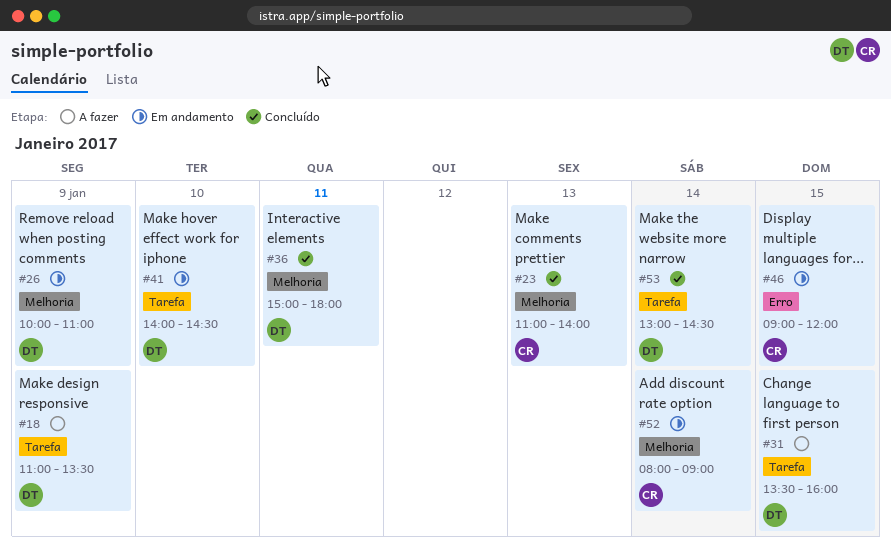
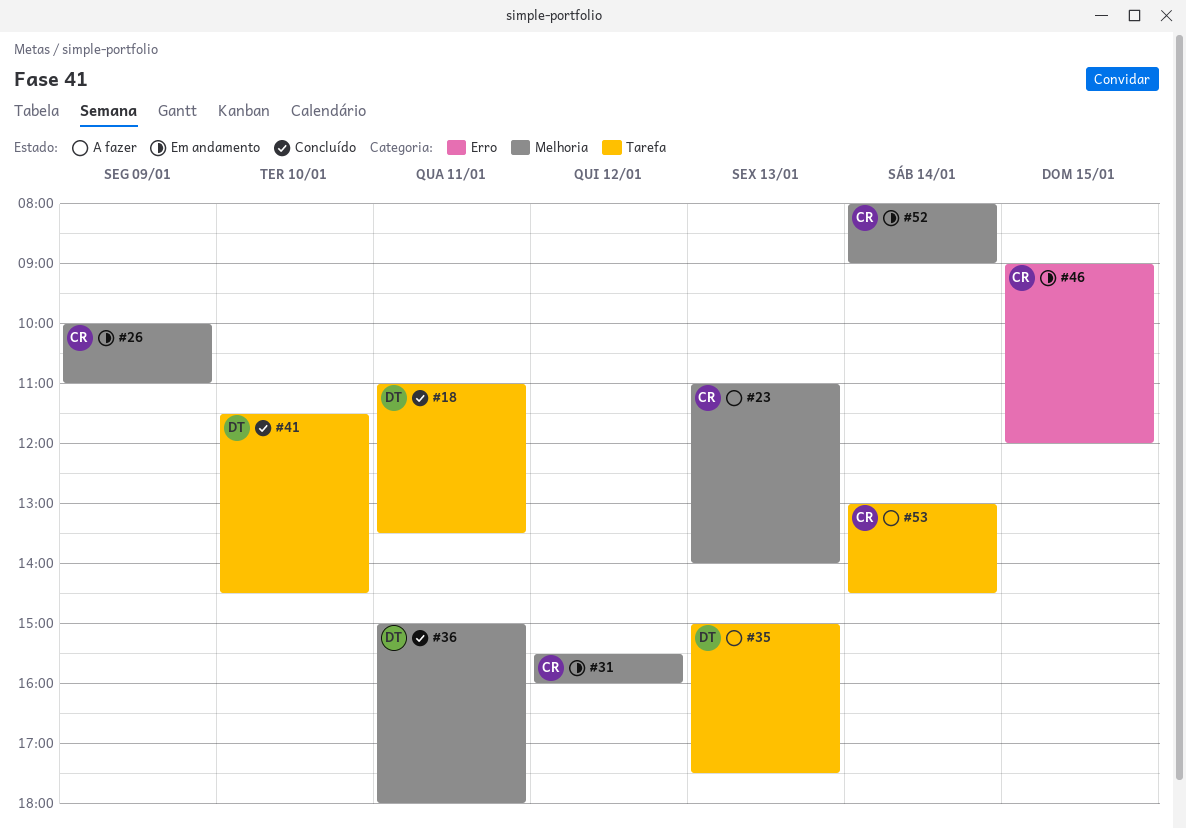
#18, status: A fazer -> Concluído
#18, day: Jan 9 -> Jan 11
#23, status: Concluído -> A fazer
#26, owner: DT -> CR
#31, status: A fazer -> Em andamento
#31, owner: DT -> CR
#31, label: Tarefa -> Melhoria
#31, day: Jan 15 -> Jan 12
#31, begins: 13:30 -> 15:30
#35: none -> present
#41, status: Em andamento -> Concluído
#41, begins: 14:00 -> 11:30
#53, status: Concluído -> A fazer
#53, owner: DT -> CR

